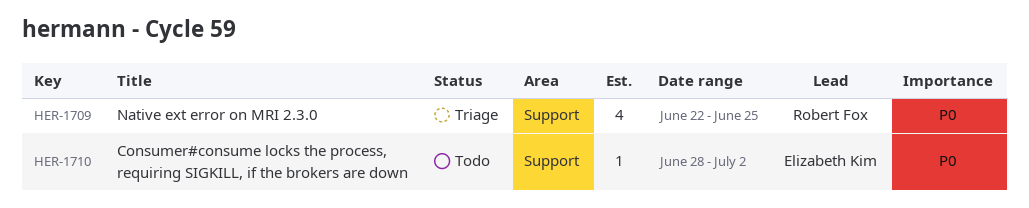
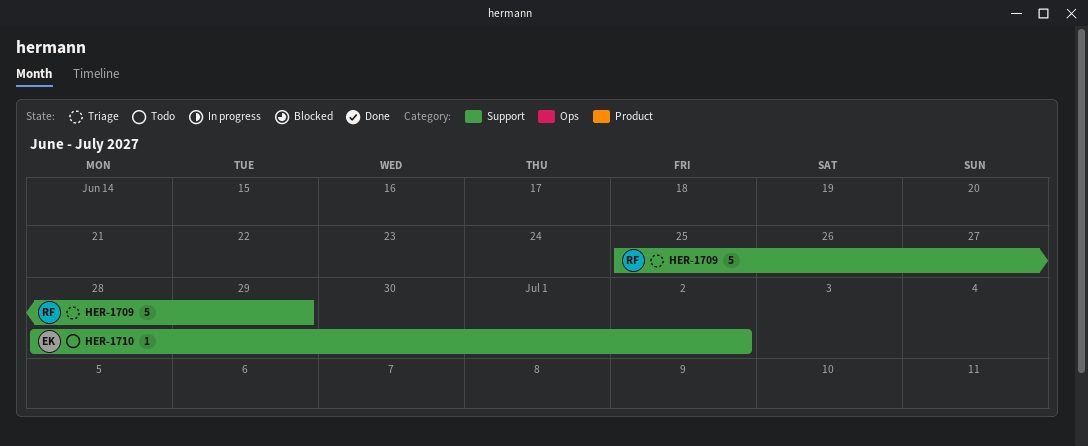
HER-1709, estimate: 4 -> 5
HER-1709, start: Jun 22 -> Jun 25
HER-1709, due: Jun 25 -> Jun 29

